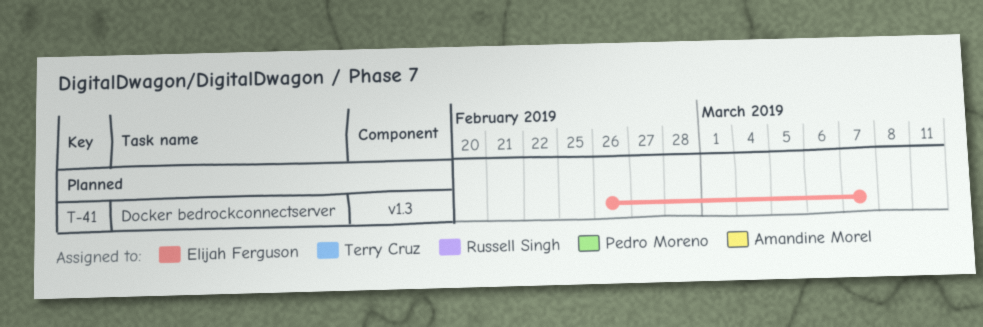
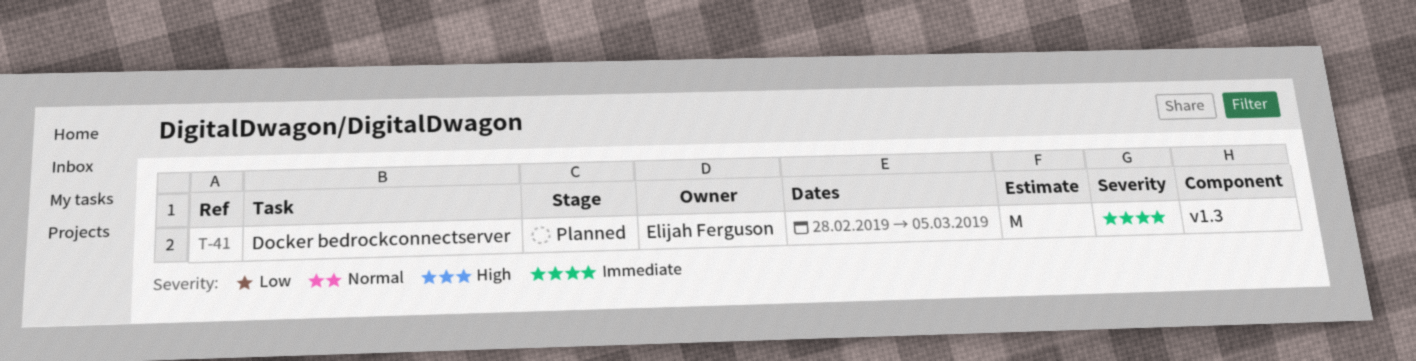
T-41, start: Feb 26 -> Feb 28
T-41, due: Mar 7 -> Mar 5

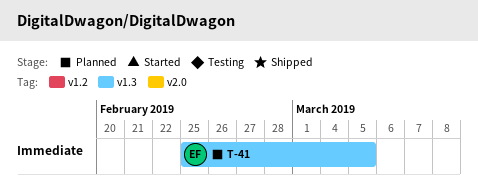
T-41, start: Feb 28 -> Feb 25

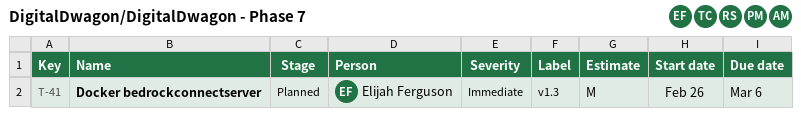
T-41, start: Feb 25 -> Feb 26
T-41, due: Mar 5 -> Mar 6

